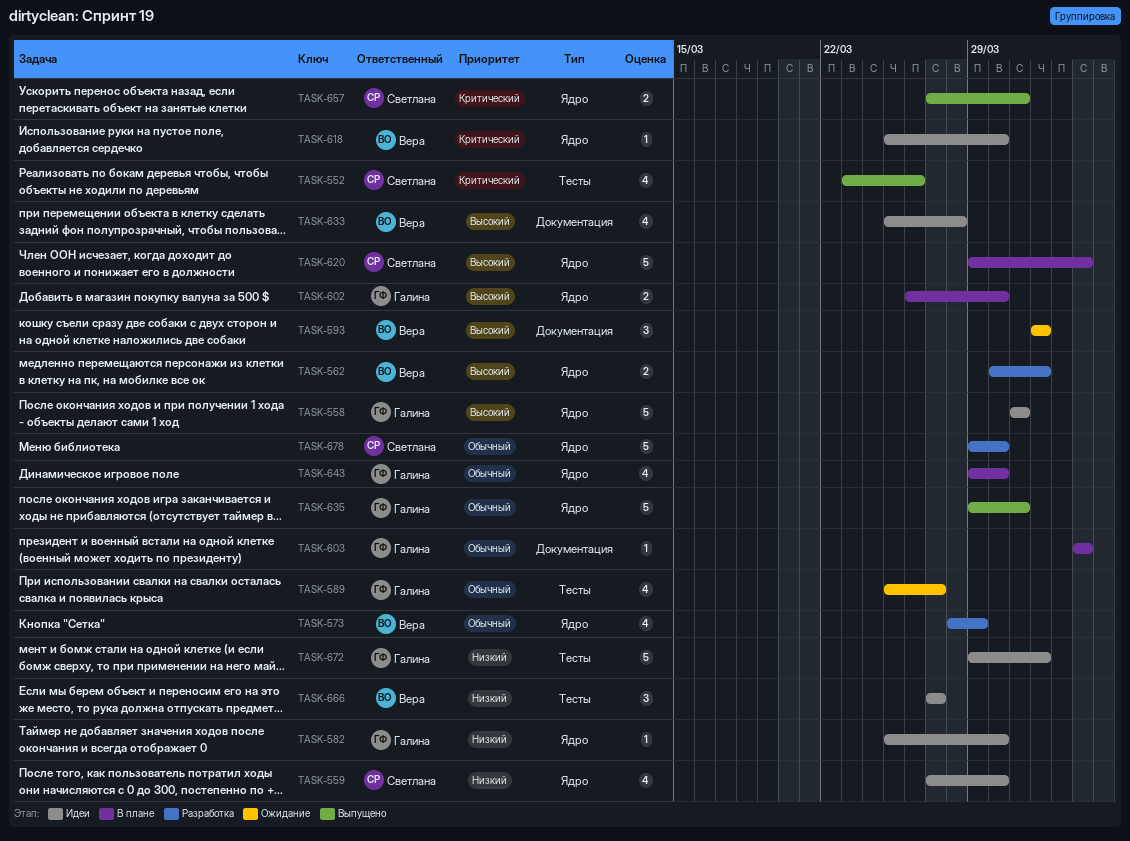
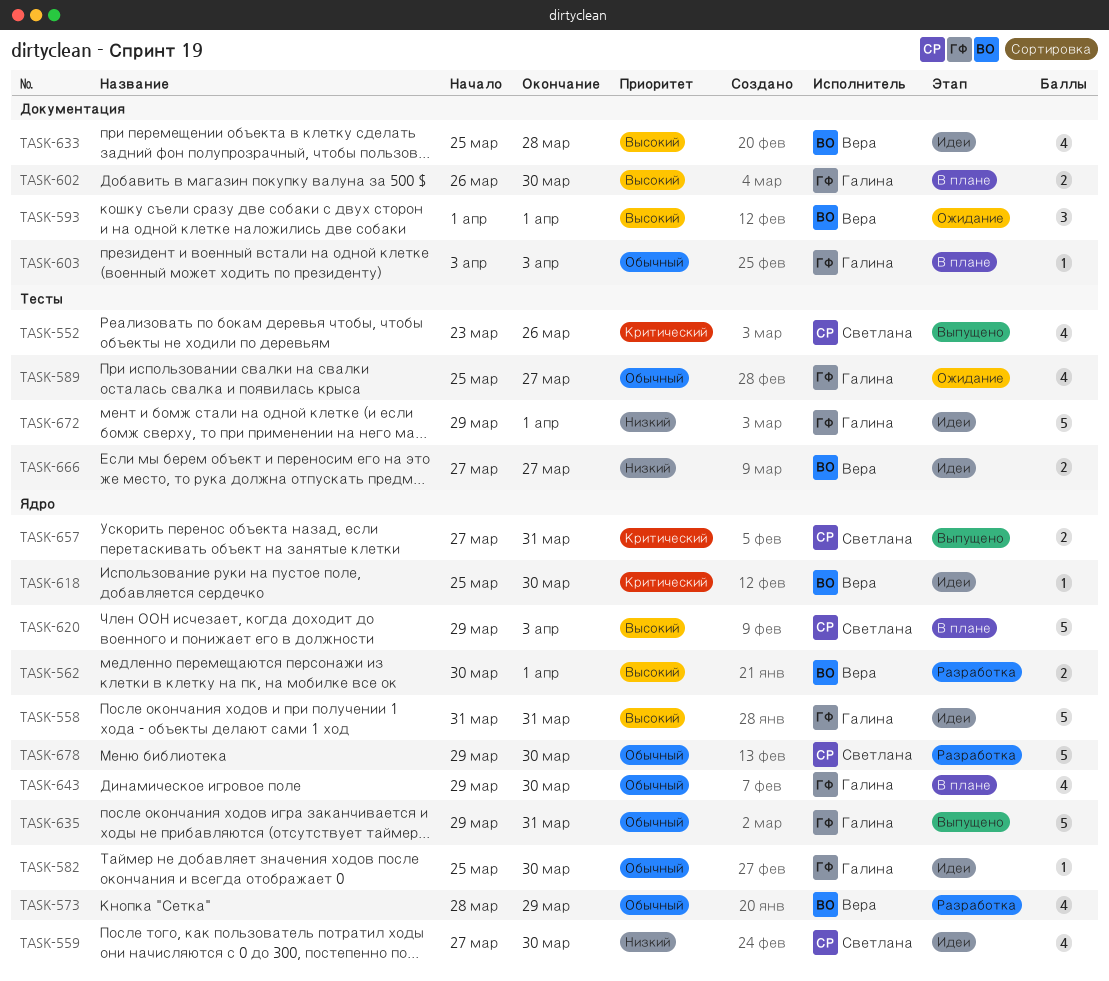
TASK-582, priority: Низкий -> Обычный
TASK-602, label: Ядро -> Документация
TASK-666, estimate: 3 -> 2

